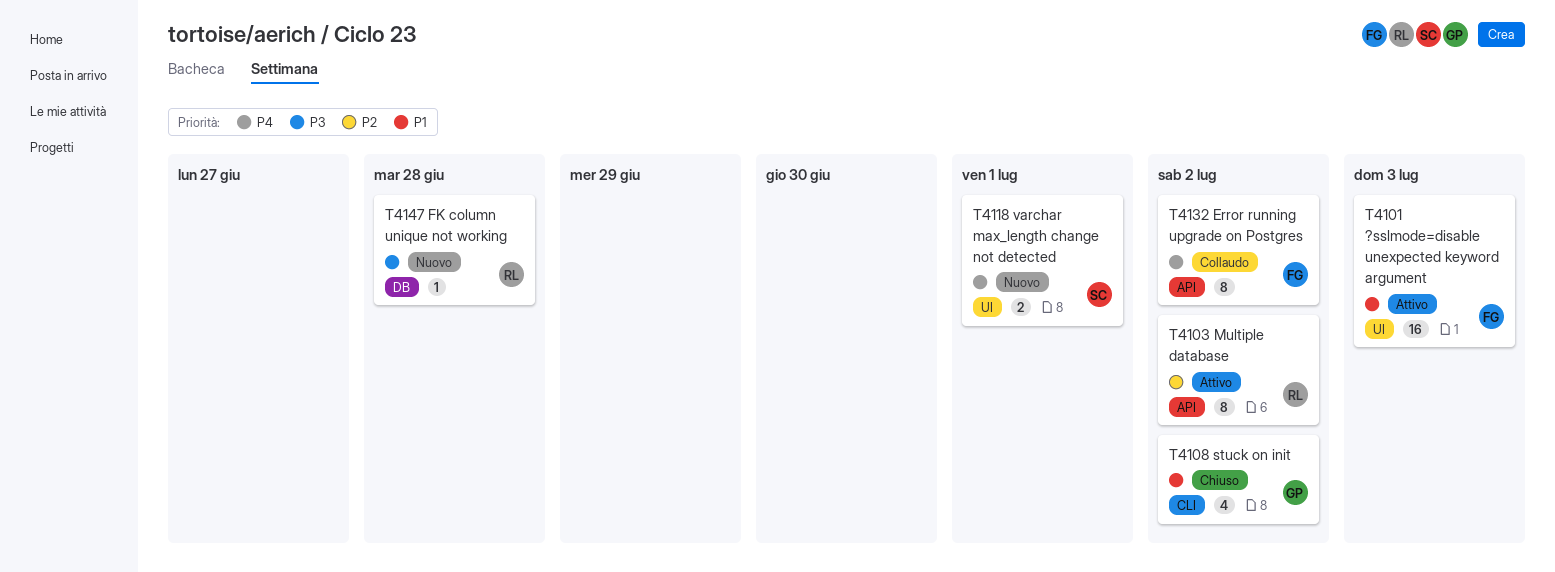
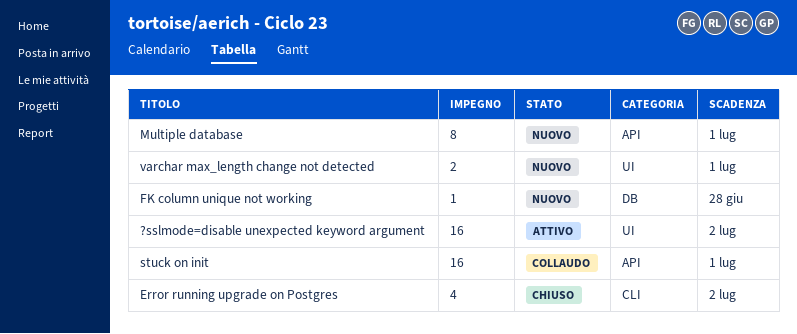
?sslmode=disable unexpected keyword argument, due: Jul 3 -> Jul 2
Error running upgrade on Postgres, status: Collaudo -> Chiuso
Error running upgrade on Postgres, label: API -> CLI
Error running upgrade on Postgres, estimate: 8 -> 4
Multiple database, status: Attivo -> Nuovo
Multiple database, due: Jul 2 -> Jul 1
stuck on init, status: Chiuso -> Collaudo
stuck on init, label: CLI -> API
stuck on init, estimate: 4 -> 16
stuck on init, due: Jul 2 -> Jul 1

